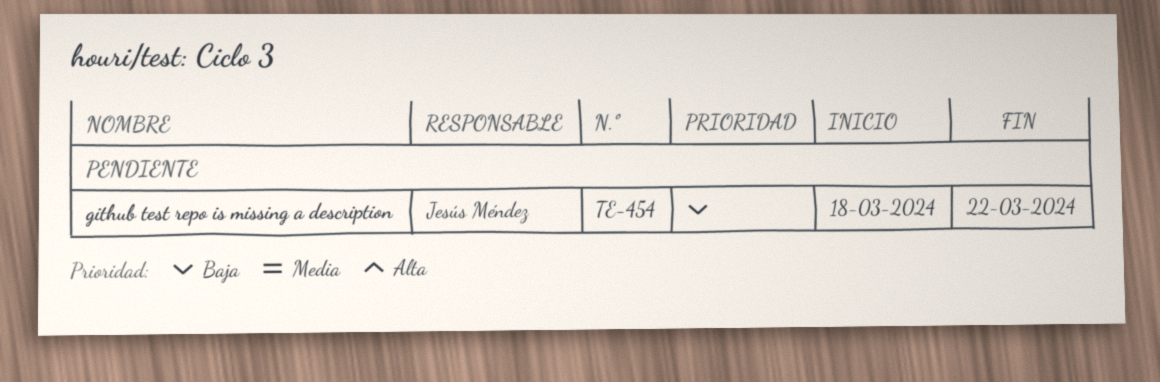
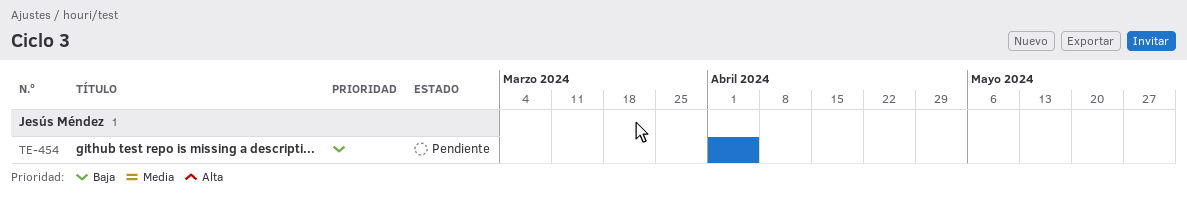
TE-454, start: Mar 18 -> Apr 1
TE-454, due: Mar 22 -> Apr 5

